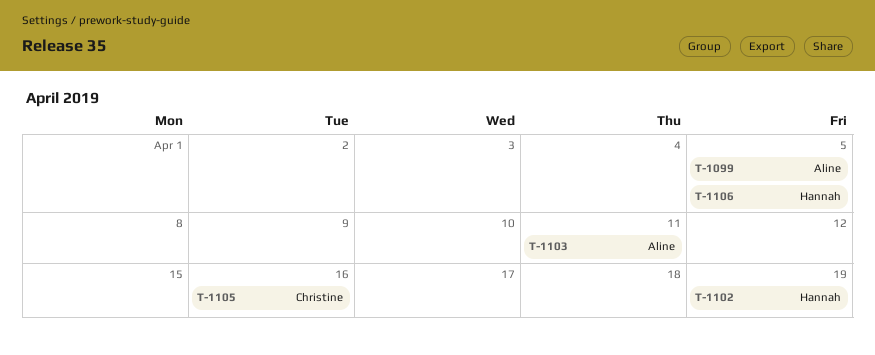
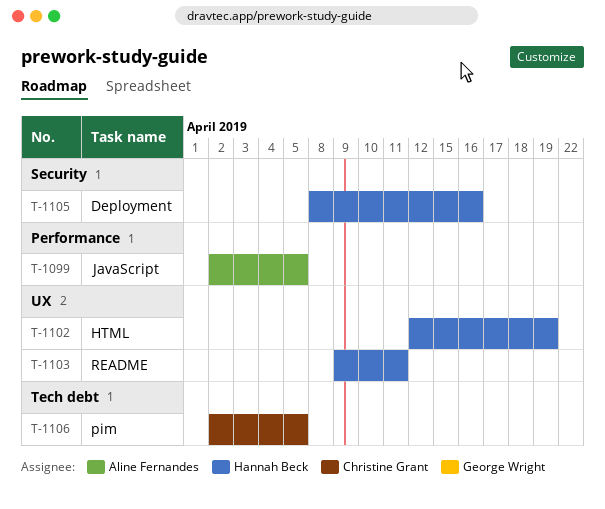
T-1103, owner: Aline Fernandes -> Hannah Beck
T-1105, owner: Christine Grant -> Hannah Beck
T-1106, owner: Hannah Beck -> Christine Grant

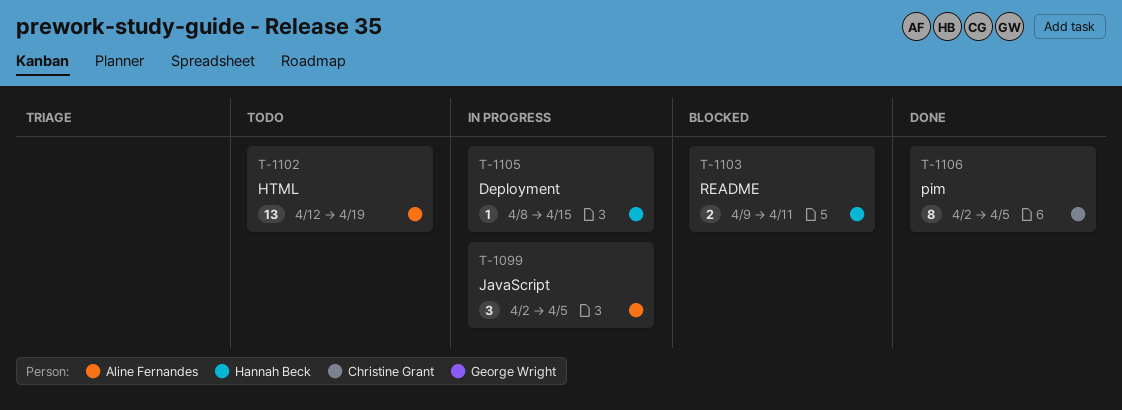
T-1102, owner: Hannah Beck -> Aline Fernandes
T-1105, due: Apr 16 -> Apr 15

